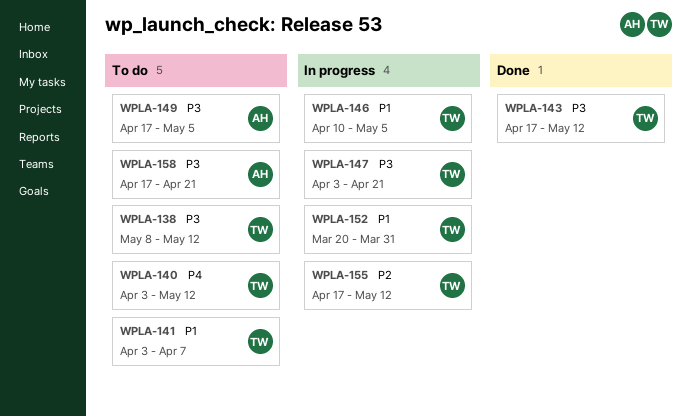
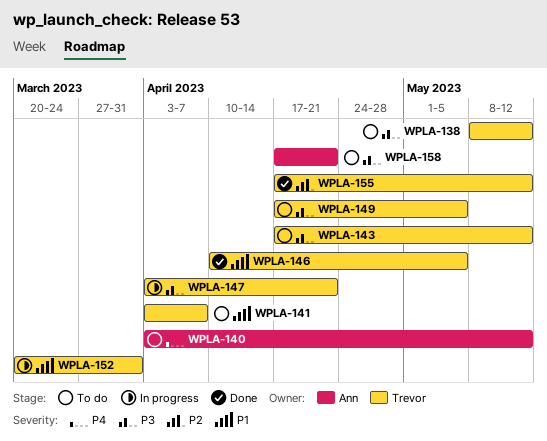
WPLA-140, owner: Trevor -> Ann
WPLA-143, status: Done -> To do
WPLA-146, status: In progress -> Done
WPLA-149, owner: Ann -> Trevor
WPLA-155, status: In progress -> Done

